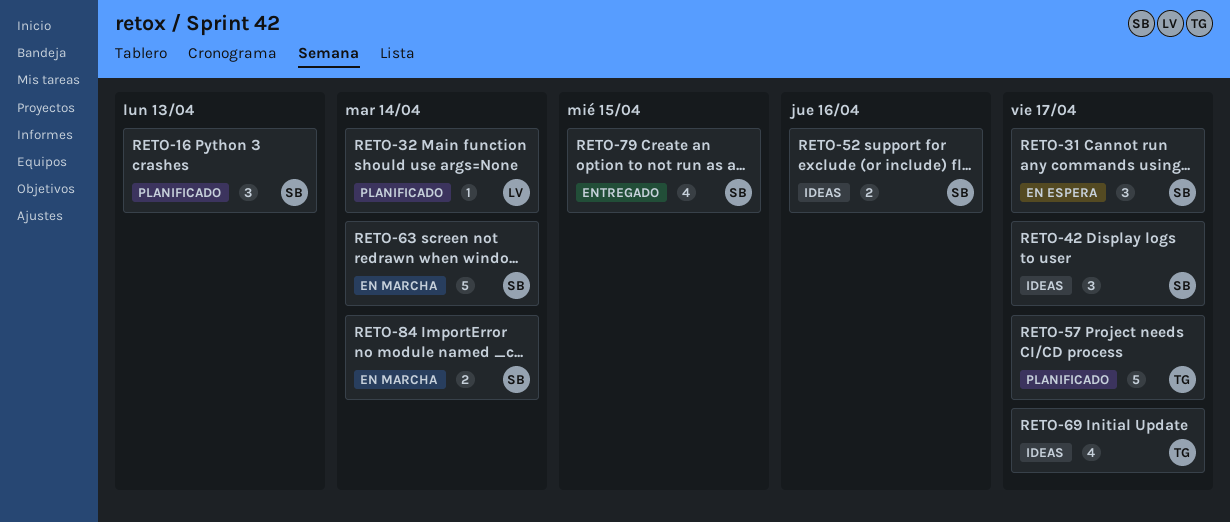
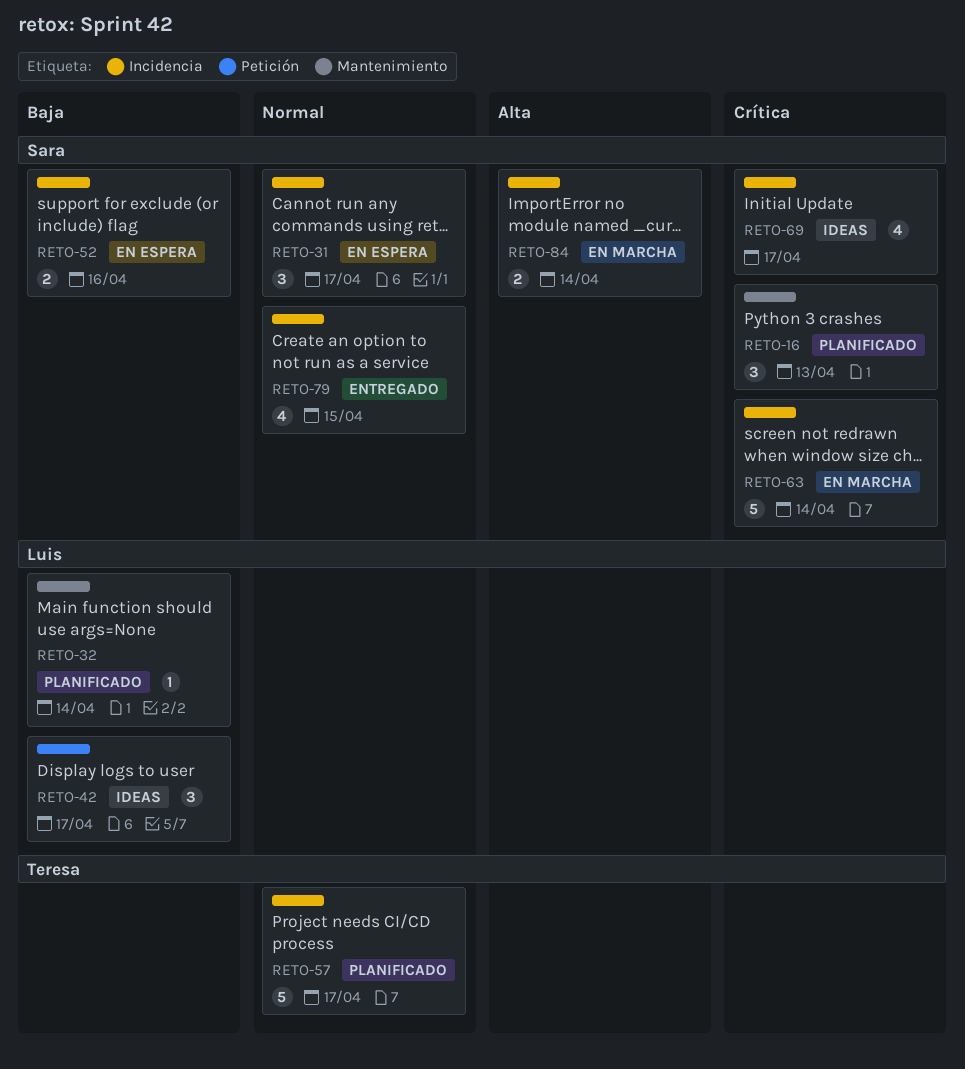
RETO-42, owner: Sara -> Luis
RETO-52, status: Ideas -> En espera
RETO-69, owner: Teresa -> Sara

